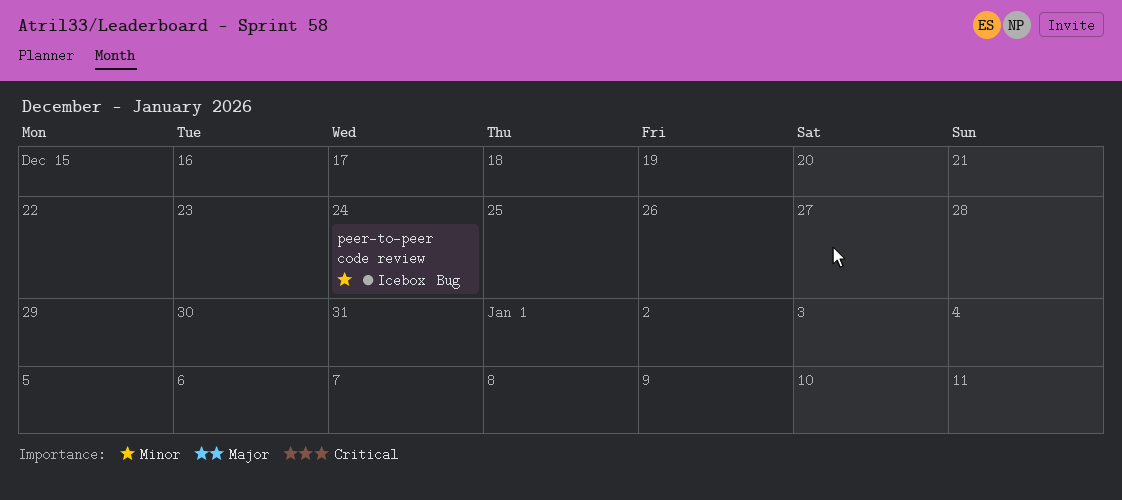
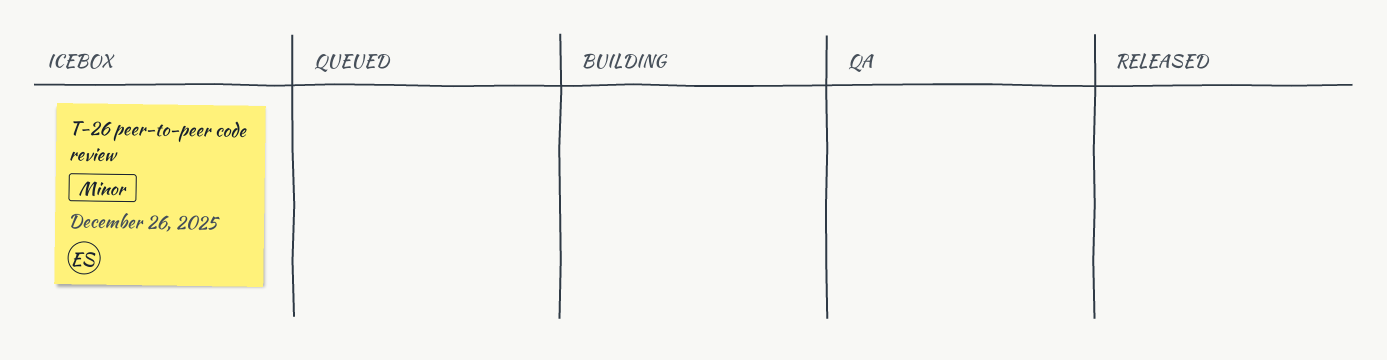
peer-to-peer code review, due: Dec 24 -> Dec 26

